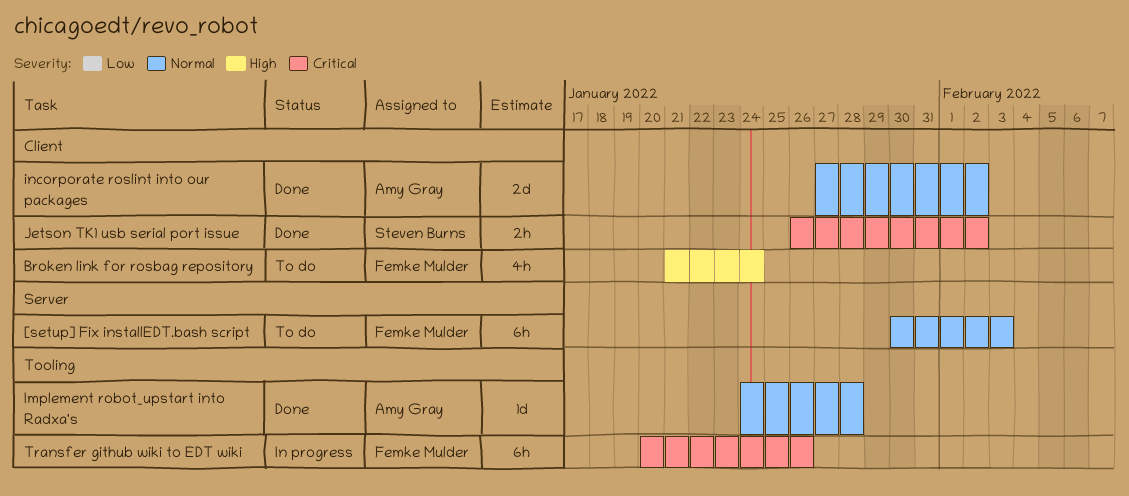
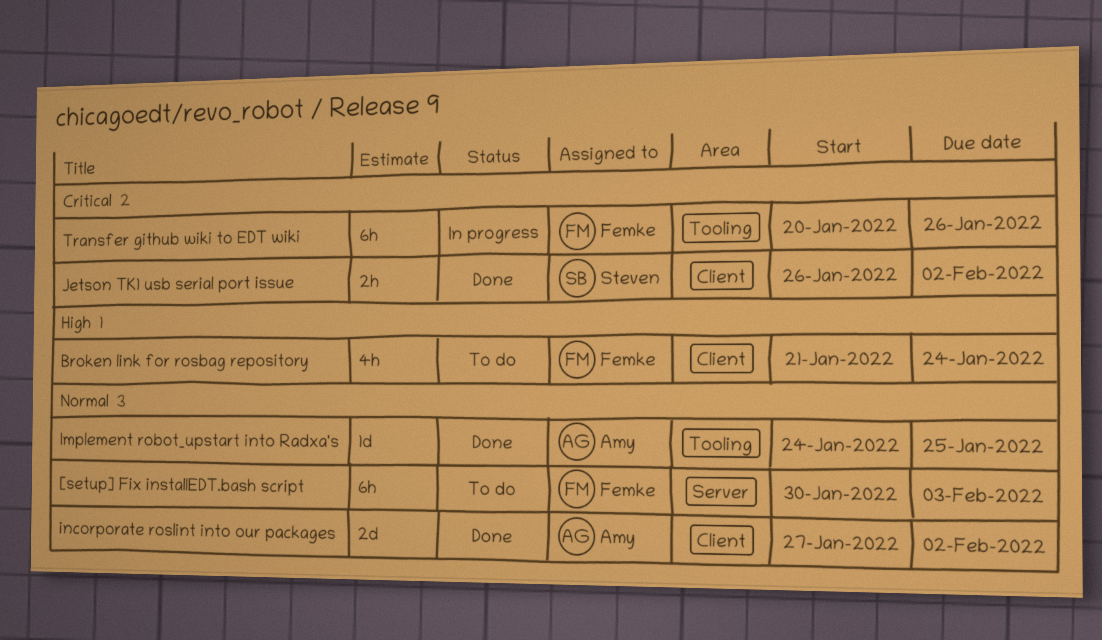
Implement robot_upstart into Radxa's, due: Jan 28 -> Jan 25

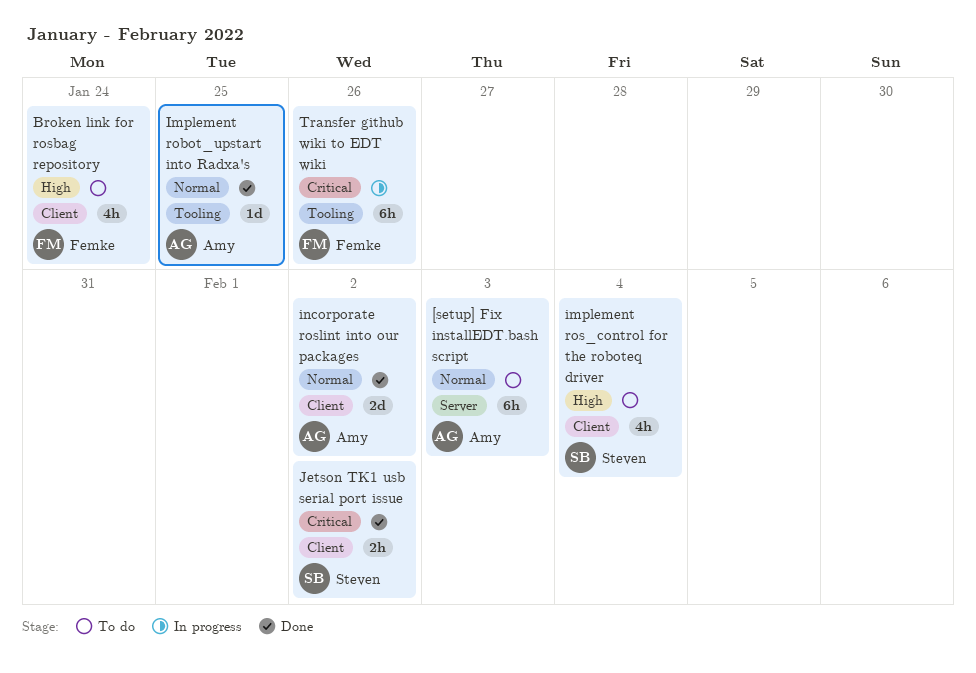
[setup] Fix installEDT.bash script, owner: Femke -> Amy
implement ros_control for the roboteq driver: none -> present

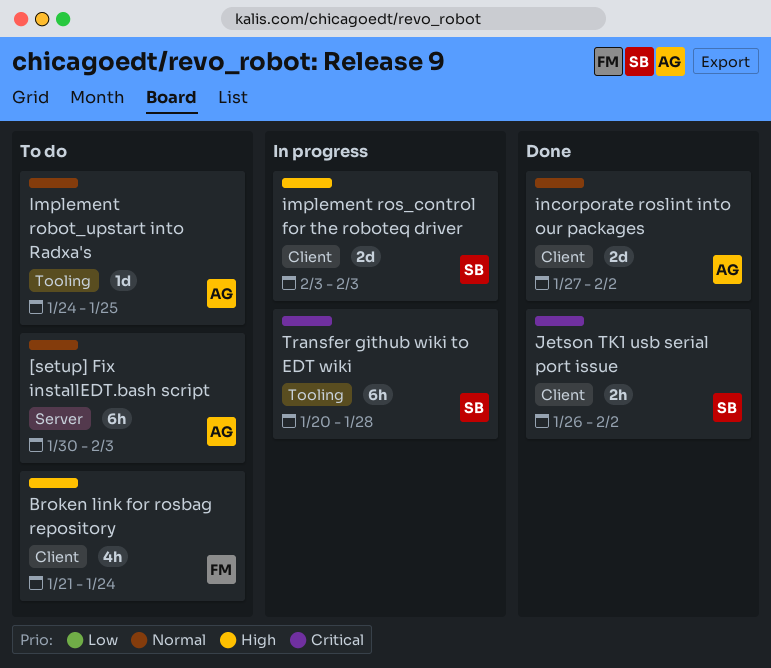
Implement robot_upstart into Radxa's, status: Done -> To do
implement ros_control for the roboteq driver, status: To do -> In progress
implement ros_control for the roboteq driver, estimate: 4h -> 2d
implement ros_control for the roboteq driver, due: Feb 4 -> Feb 3
Transfer github wiki to EDT wiki, owner: Femke -> Steven
Transfer github wiki to EDT wiki, due: Jan 26 -> Jan 28

